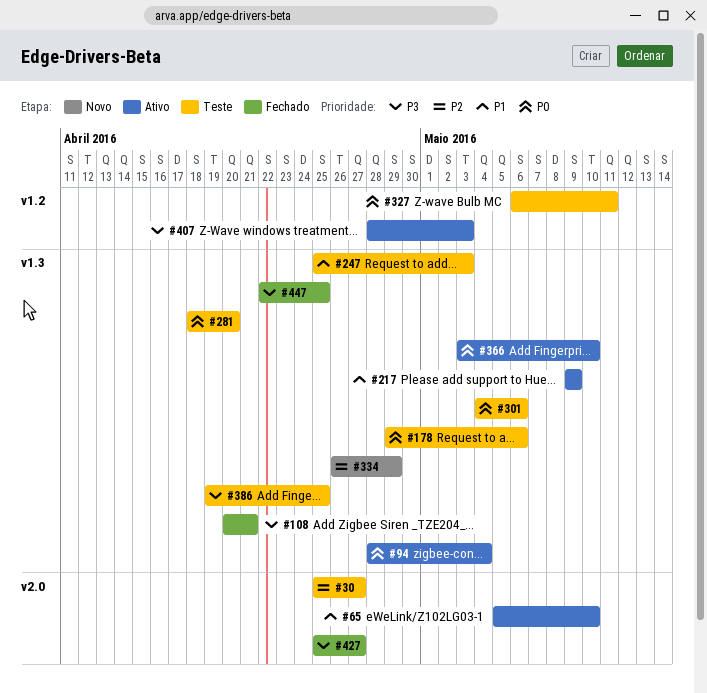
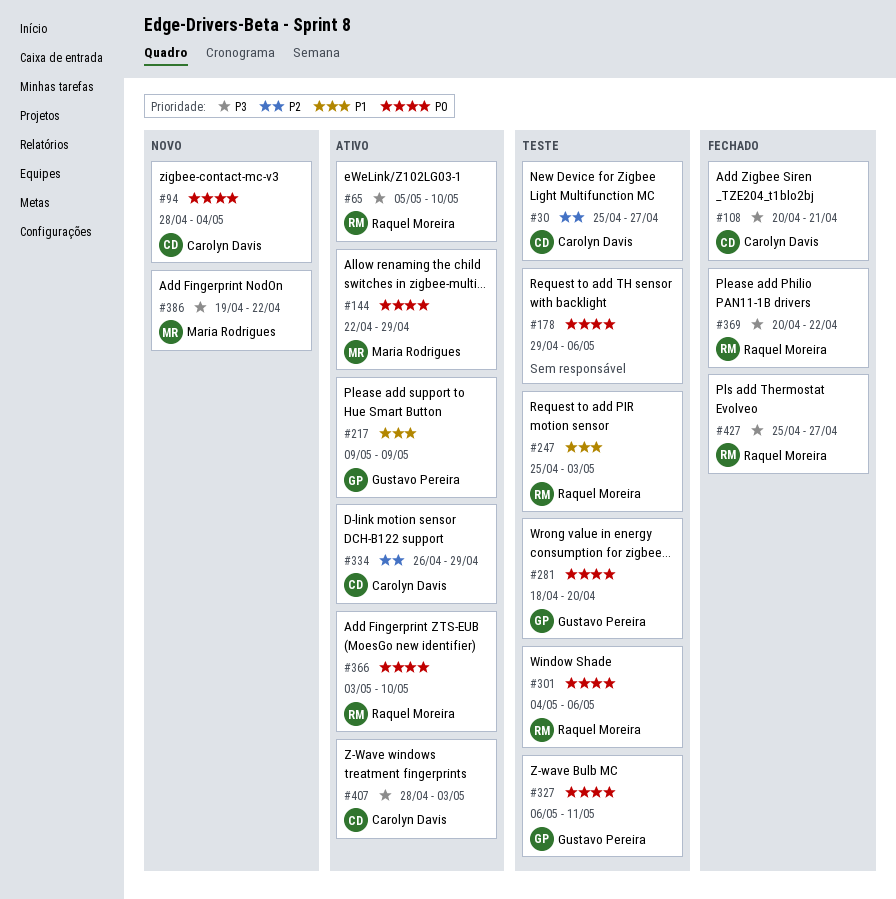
#65, priority: P1 -> P3
#94, status: Ativo -> Novo
#144: none -> present
#334, status: Novo -> Ativo
#369: none -> present
#386, status: Teste -> Novo
#386, due: Apr 25 -> Apr 22
#447: present -> none

